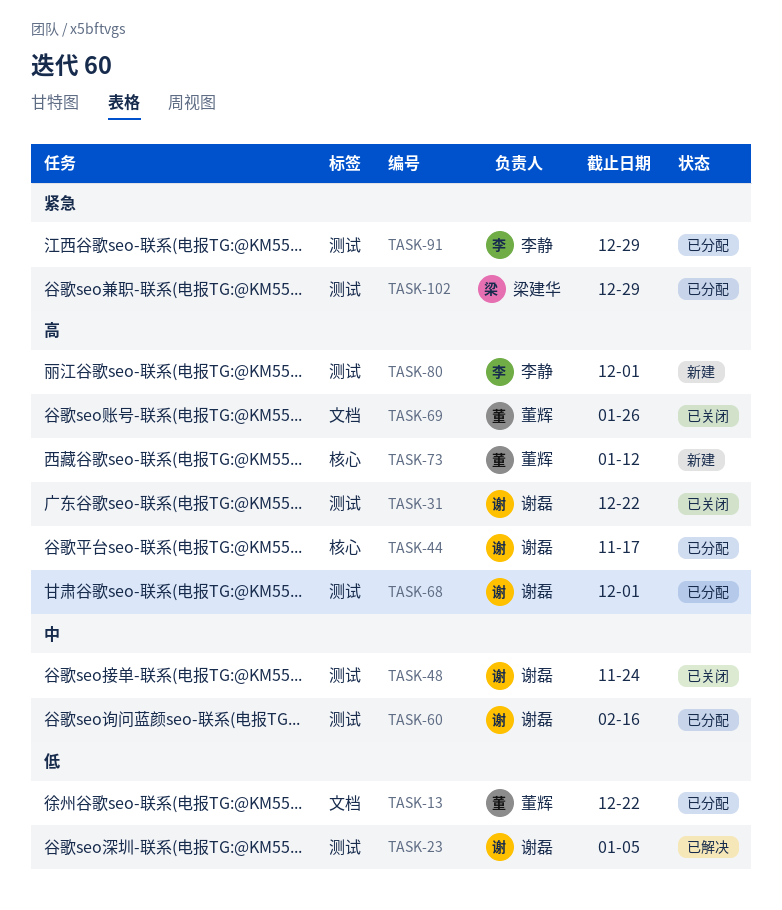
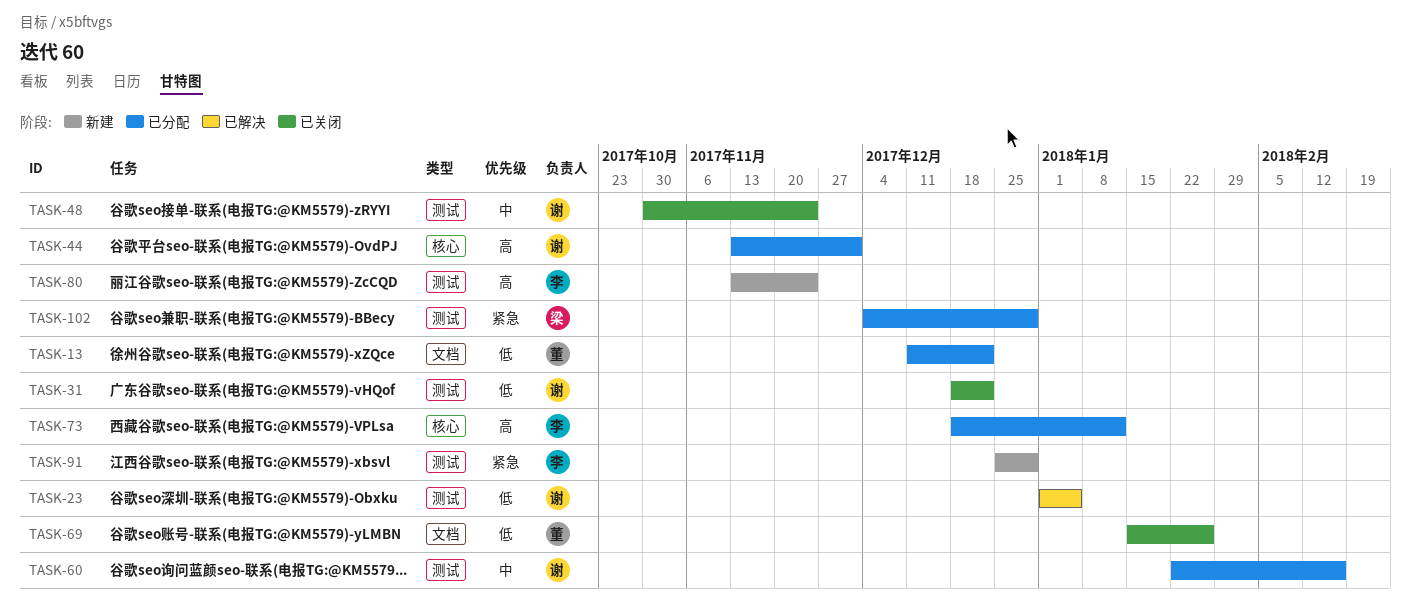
TASK-31, priority: 高 -> 低
TASK-44, due: Nov 17 -> Dec 1
TASK-68: present -> none
TASK-69, priority: 高 -> 低
TASK-73, status: 新建 -> 已分配
TASK-73, owner: 董辉 -> 李静
TASK-80, due: Dec 1 -> Nov 24
TASK-91, status: 已分配 -> 新建

